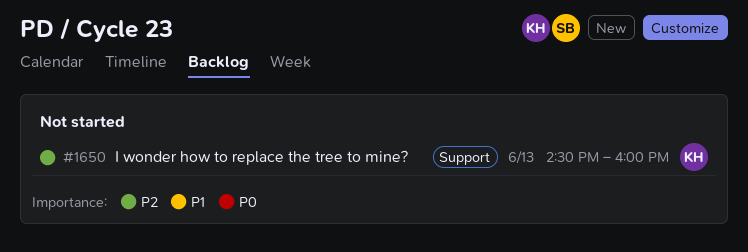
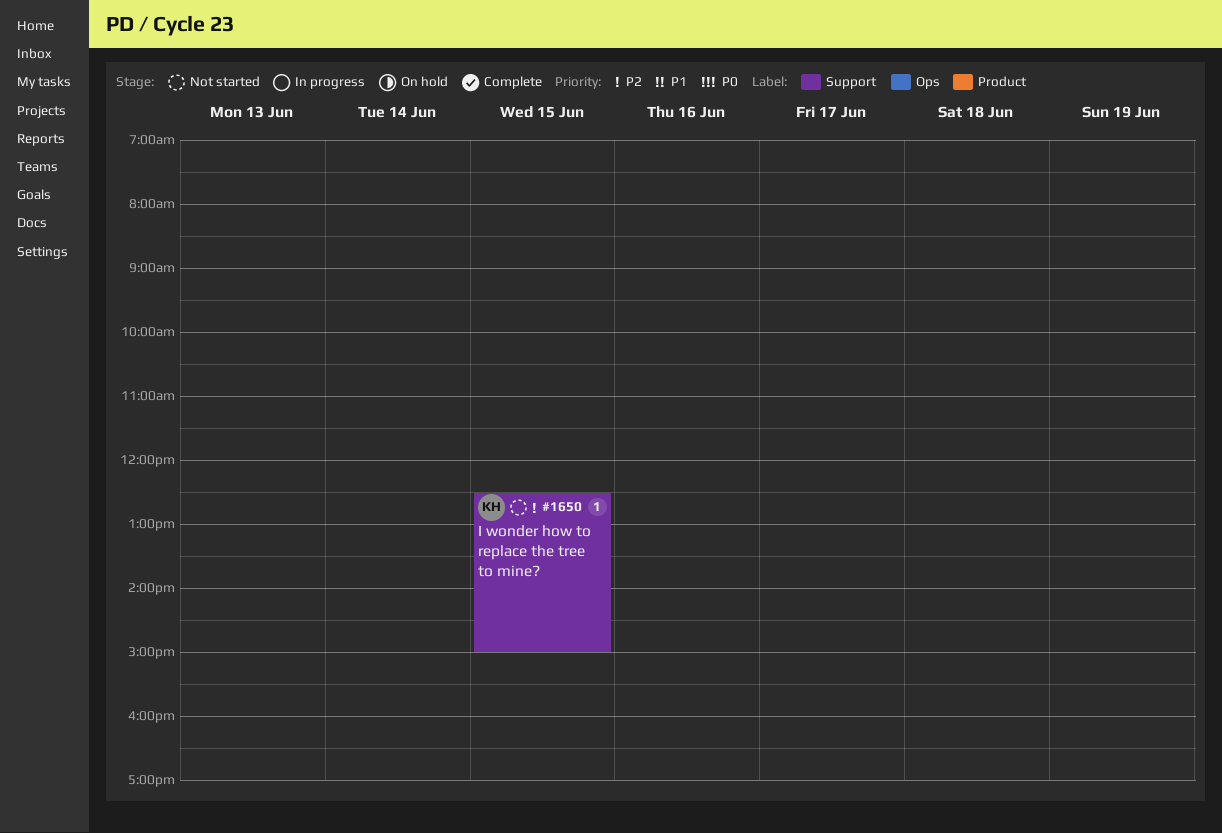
#1650, day: Jun 13 -> Jun 15
#1650, begins: 14:30 -> 12:30
#1650, ends: 16:00 -> 15:00

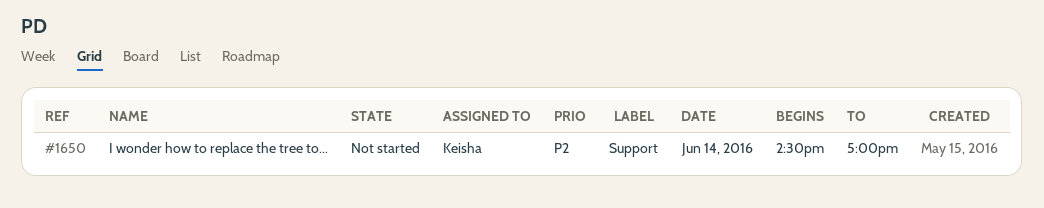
#1650, day: Jun 15 -> Jun 14
#1650, begins: 12:30 -> 14:30
#1650, ends: 15:00 -> 17:00

